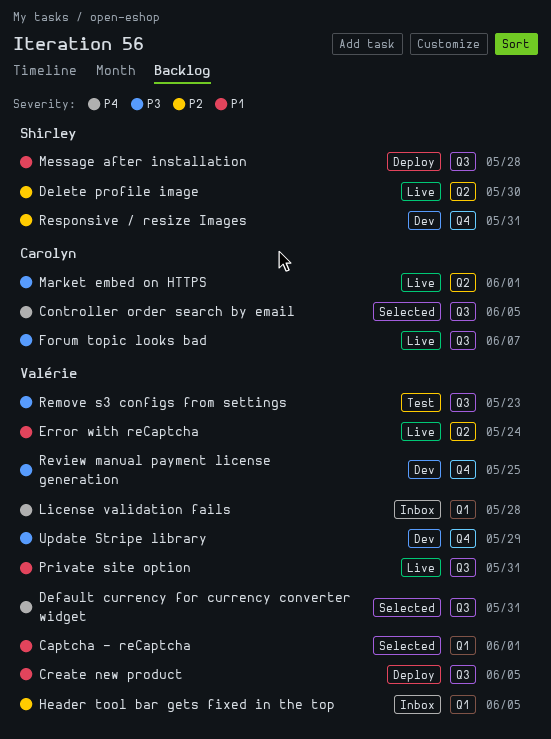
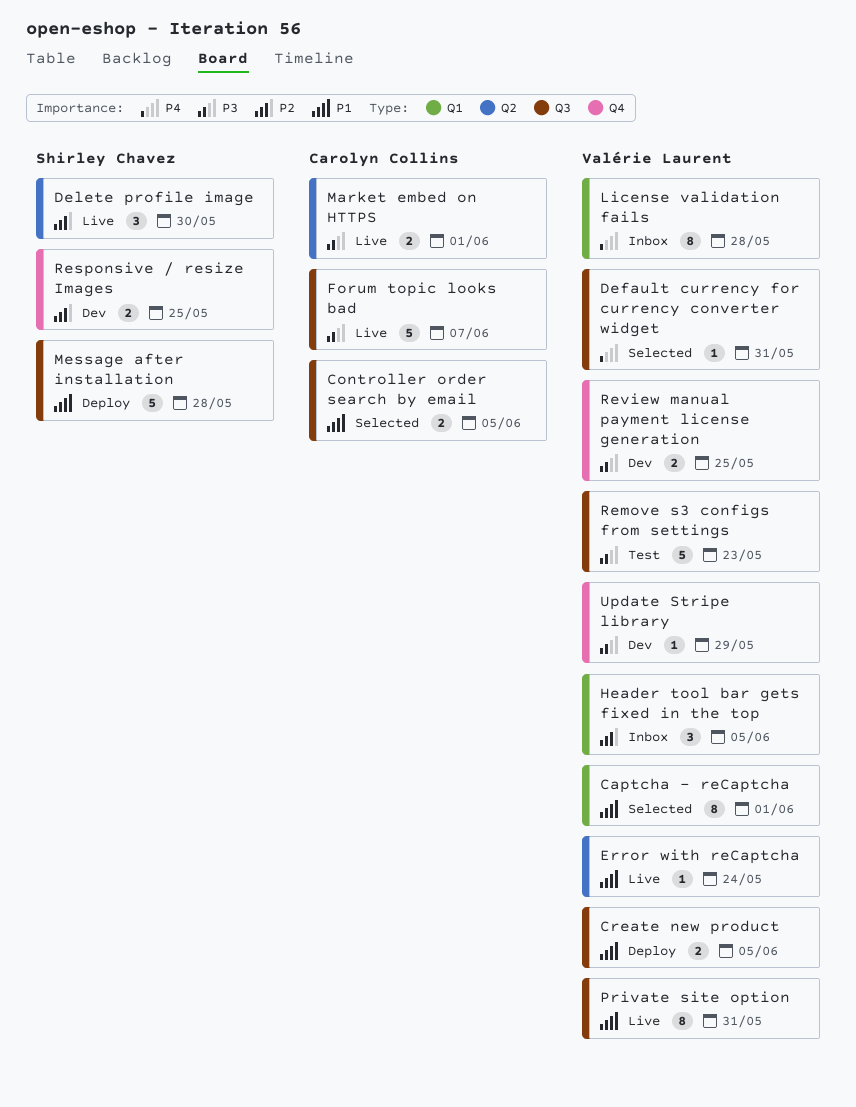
Controller order search by email, priority: P4 -> P1
Responsive / resize Images, due: May 31 -> May 25

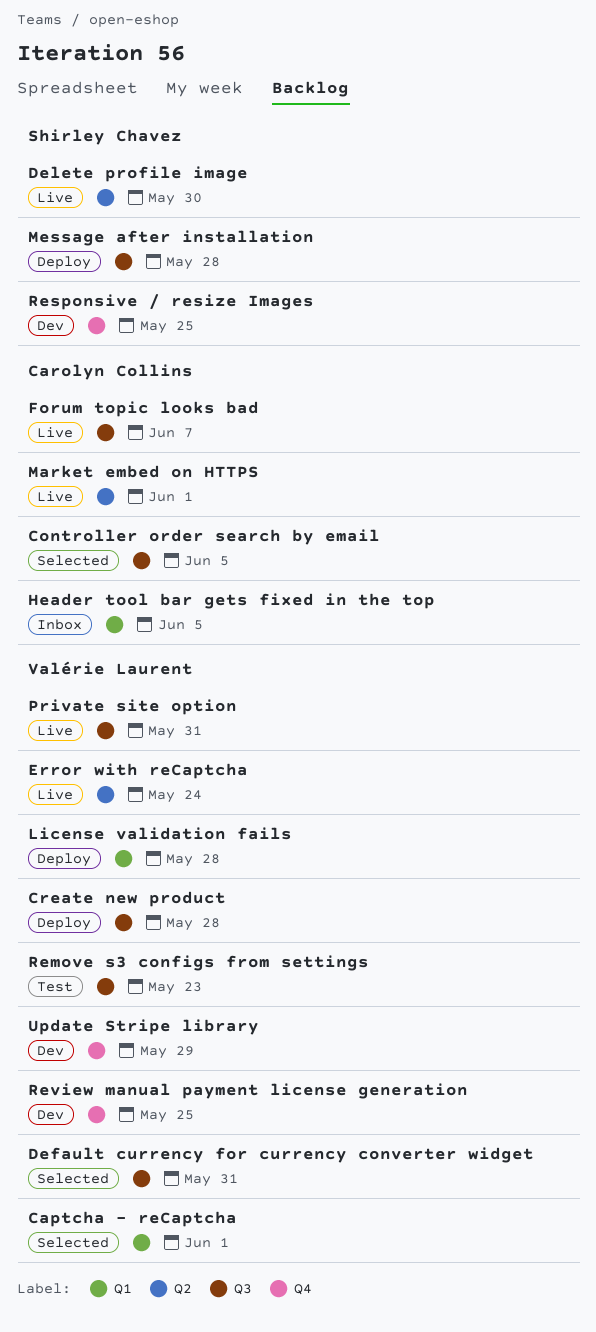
Create new product, due: Jun 5 -> May 28
Header tool bar gets fixed in the top, owner: Valérie Laurent -> Carolyn Collins
License validation fails, status: Inbox -> Deploy

